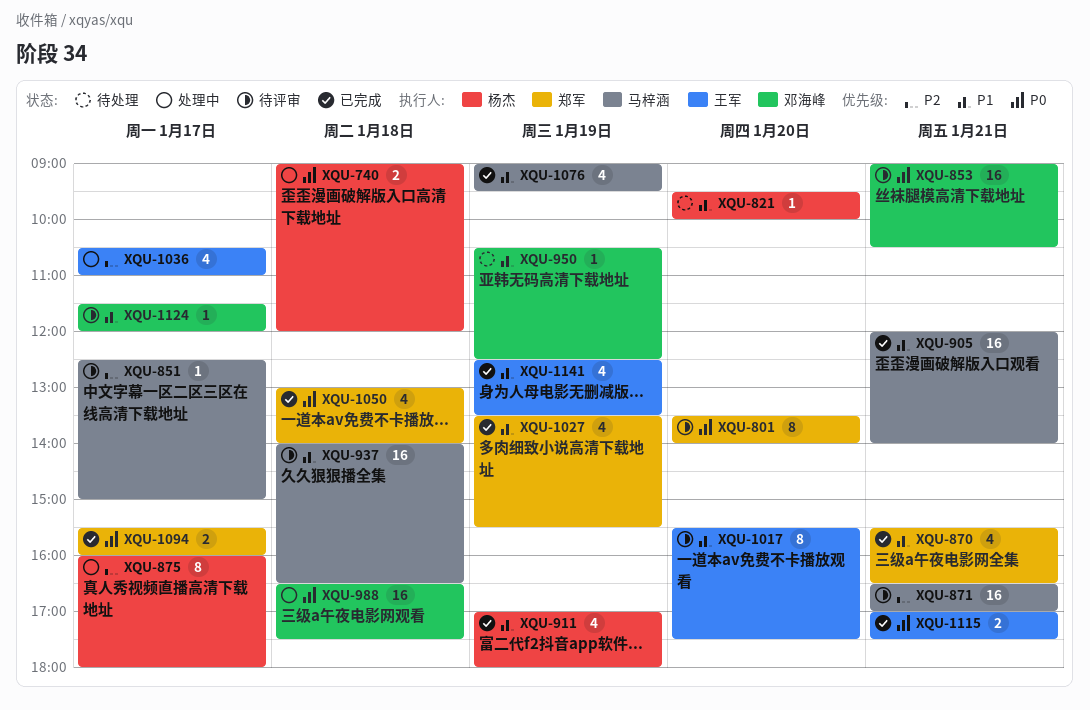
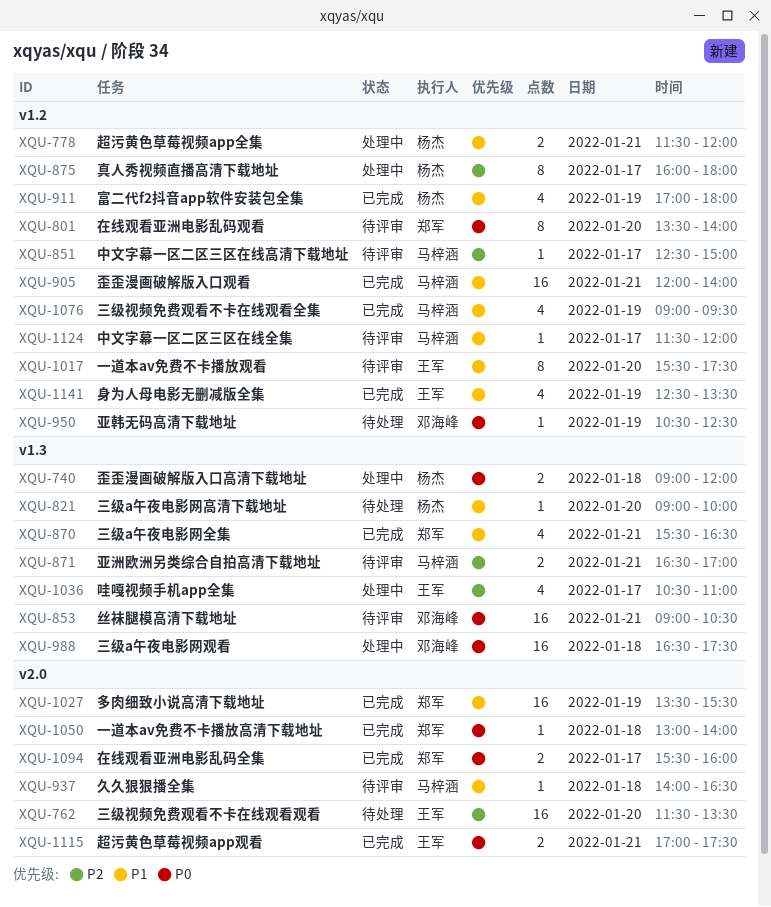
XQU-762: none -> present
XQU-778: none -> present
XQU-821, begins: 09:30 -> 09:00
XQU-871, estimate: 16 -> 2
XQU-937, estimate: 16 -> 1
XQU-950, priority: P1 -> P0
XQU-1027, estimate: 4 -> 16
XQU-1050, estimate: 4 -> 1
XQU-1124, owner: 邓海峰 -> 马梓涵

